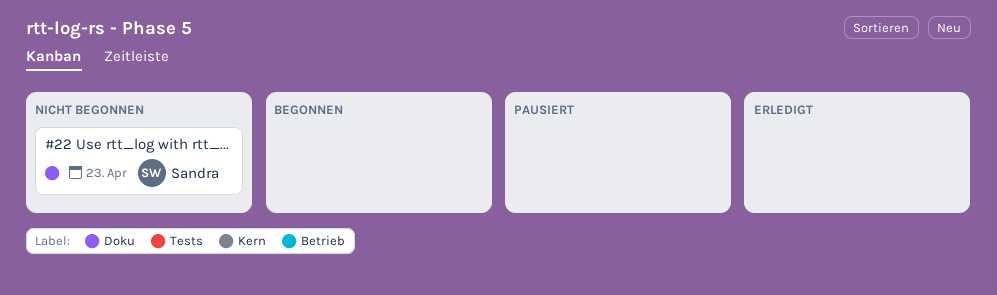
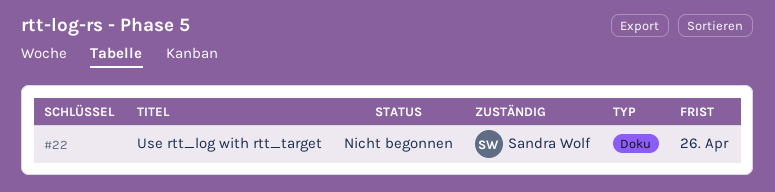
#22, due: Apr 23 -> Apr 26

